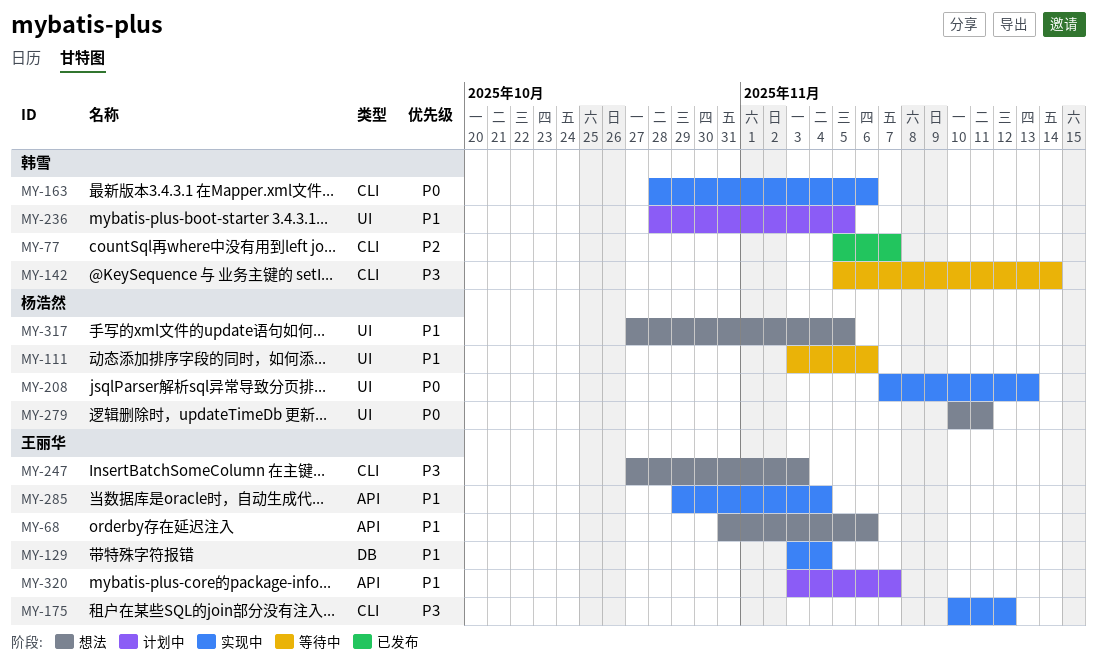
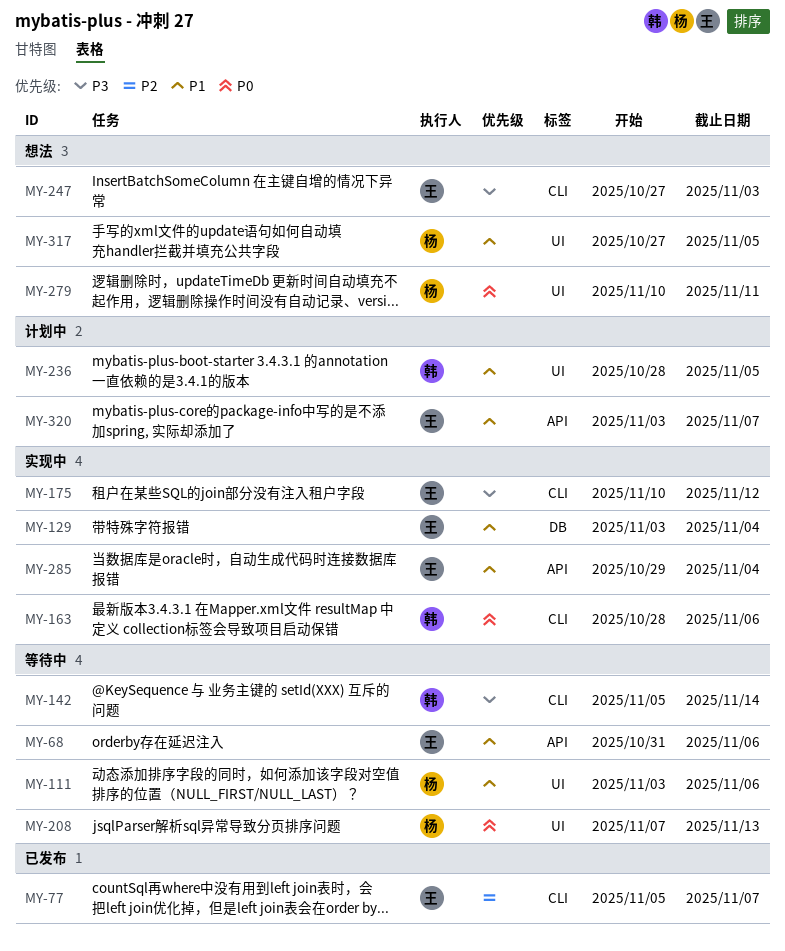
MY-68, status: 想法 -> 等待中
MY-77, owner: 韩雪 -> 王丽华
MY-208, status: 实现中 -> 等待中

